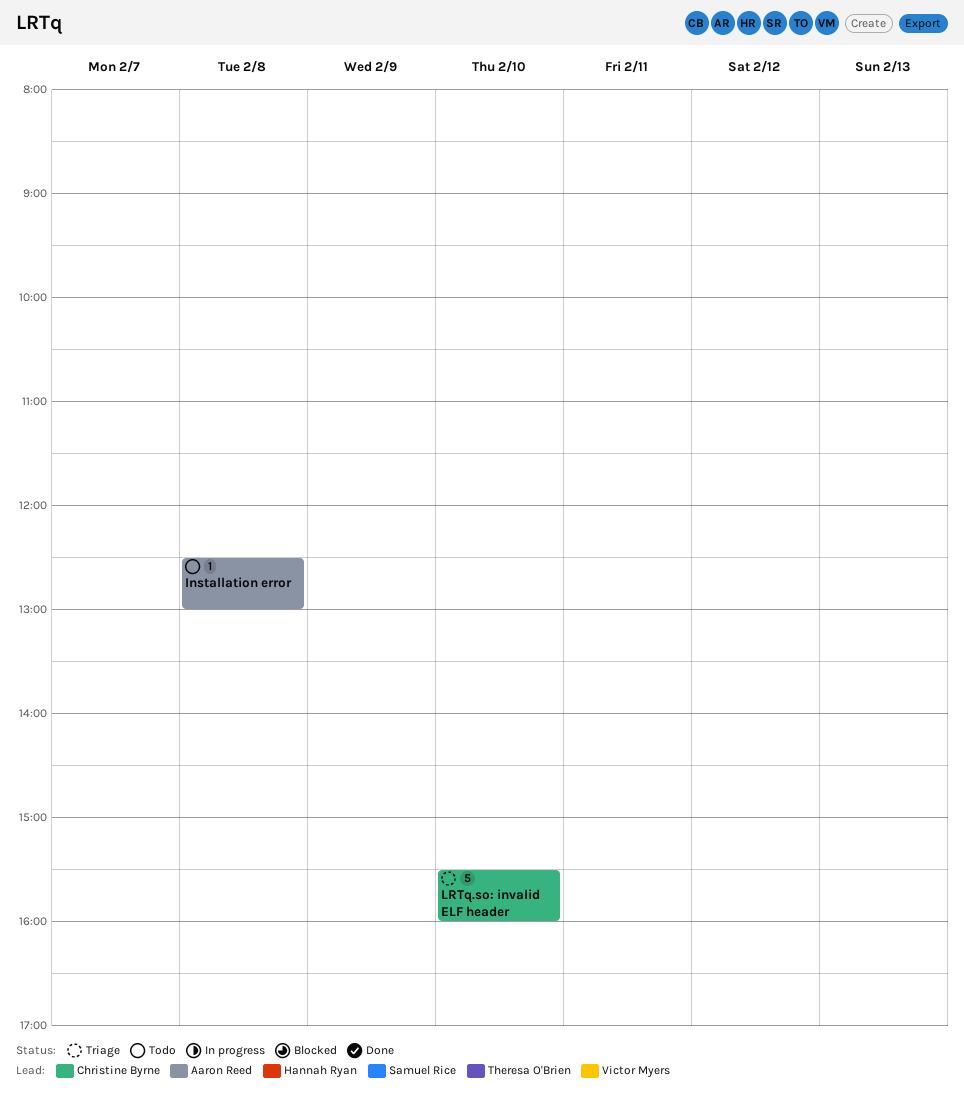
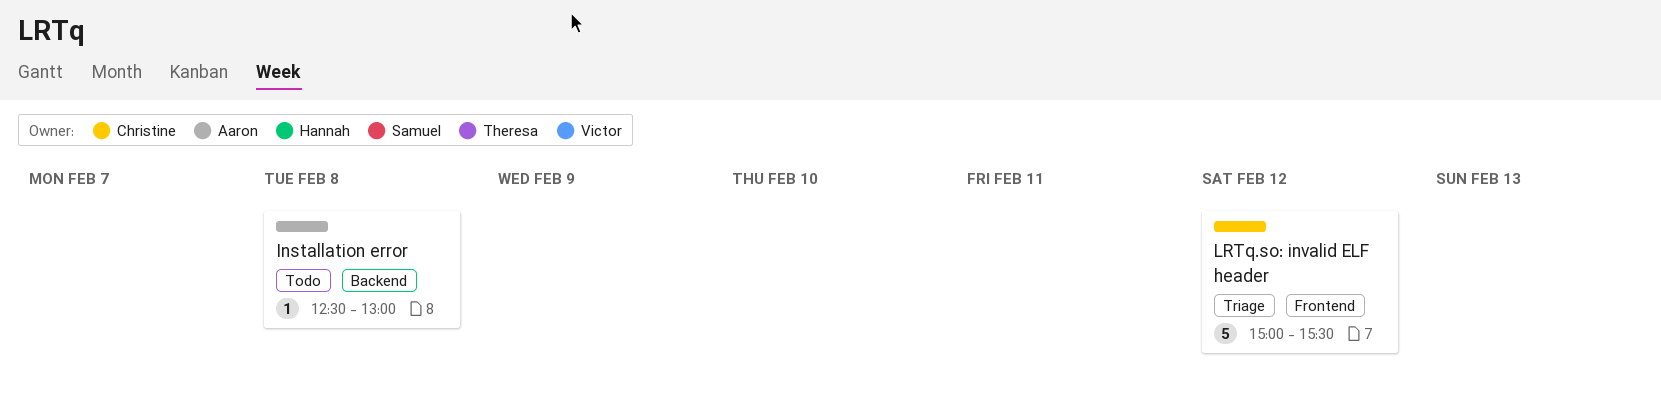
LRTq.so: invalid ELF header, day: Feb 10 -> Feb 12
LRTq.so: invalid ELF header, begins: 15:30 -> 15:00
LRTq.so: invalid ELF header, ends: 16:00 -> 15:30

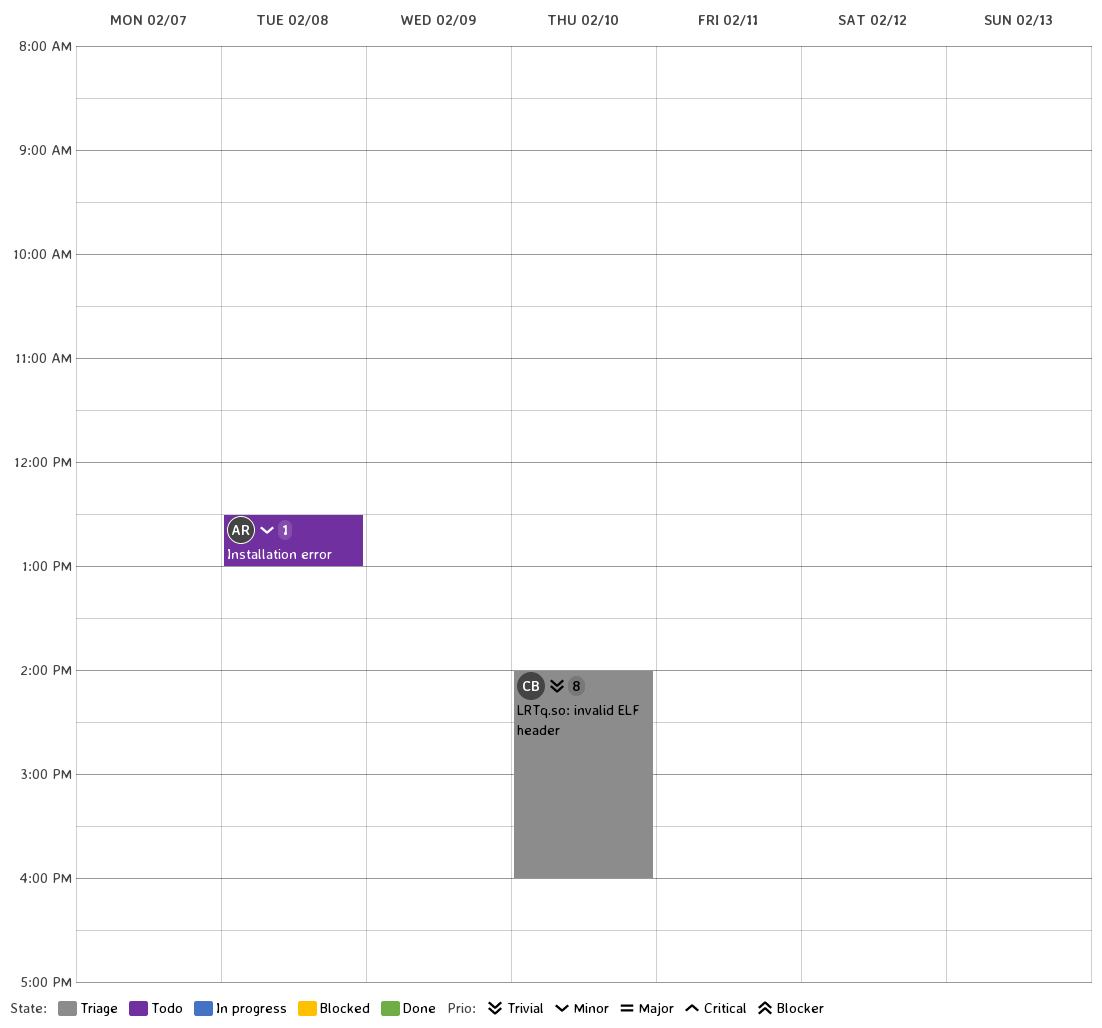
LRTq.so: invalid ELF header, estimate: 5 -> 8
LRTq.so: invalid ELF header, day: Feb 12 -> Feb 10
LRTq.so: invalid ELF header, begins: 15:00 -> 14:00
LRTq.so: invalid ELF header, ends: 15:30 -> 16:00

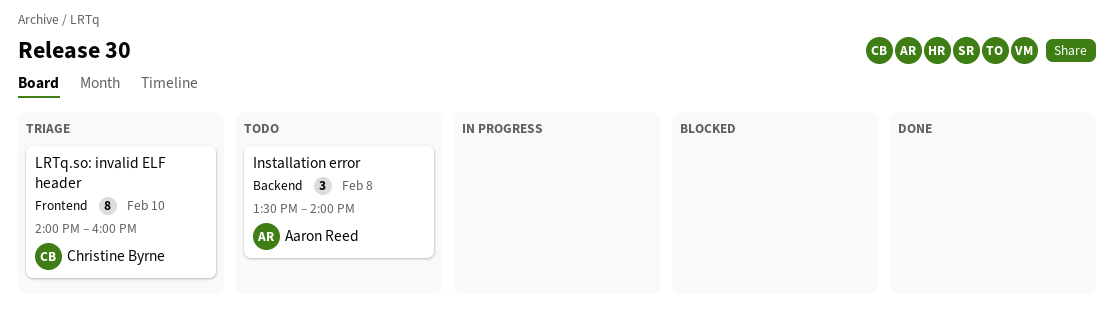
Installation error, estimate: 1 -> 3
Installation error, begins: 12:30 -> 13:30
Installation error, ends: 13:00 -> 14:00

